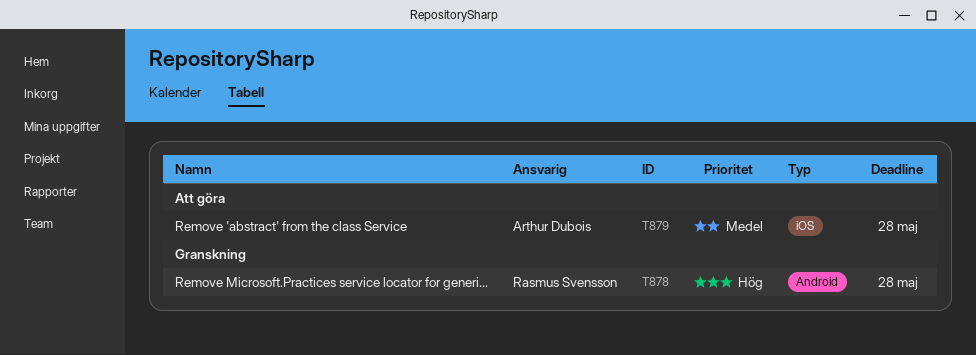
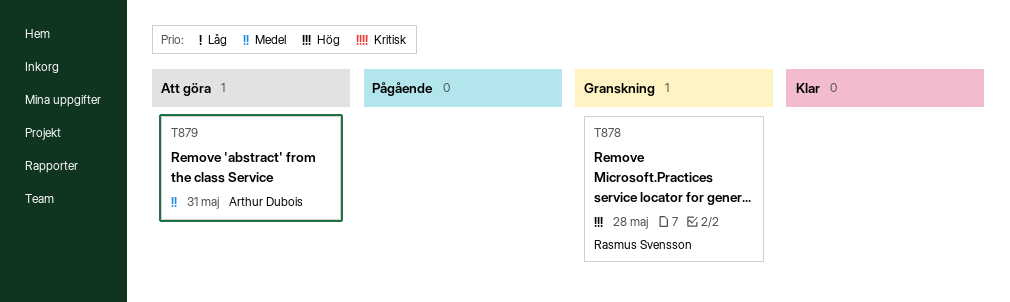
T879, due: May 28 -> May 31

